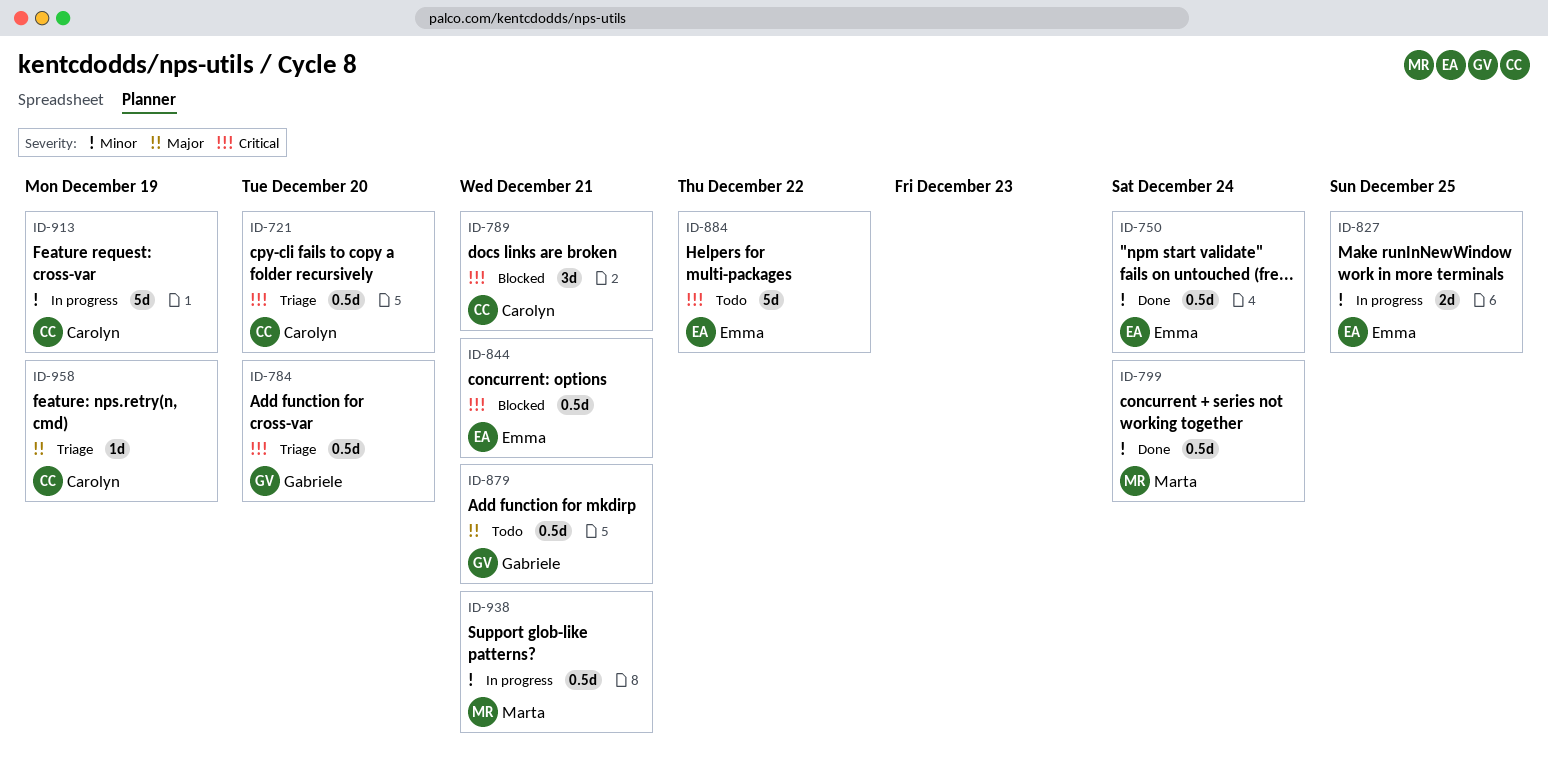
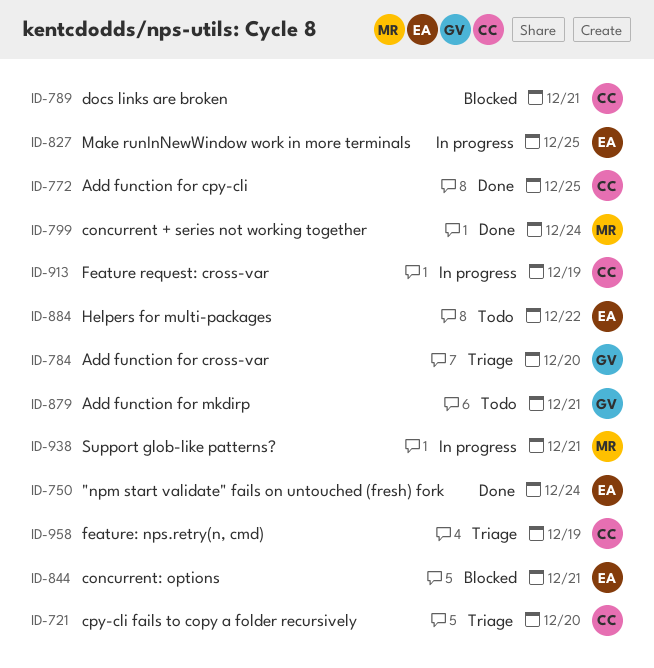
ID-772: none -> present

